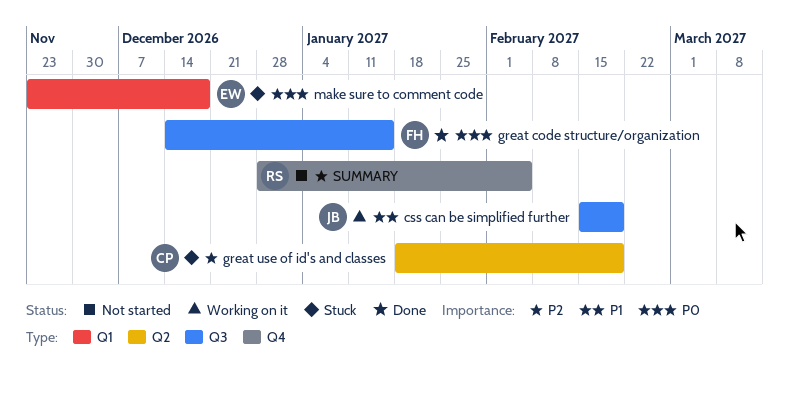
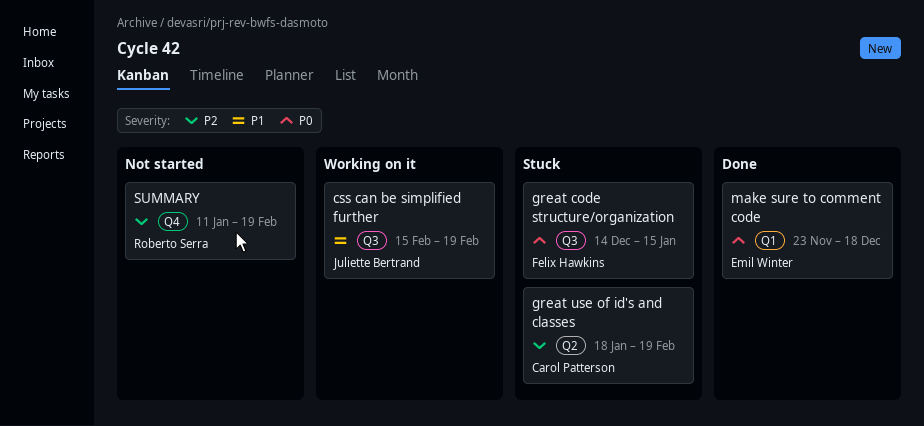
great code structure/organization, status: Done -> Stuck
make sure to comment code, status: Stuck -> Done
SUMMARY, start: Dec 28 -> Jan 11
SUMMARY, due: Feb 5 -> Feb 19

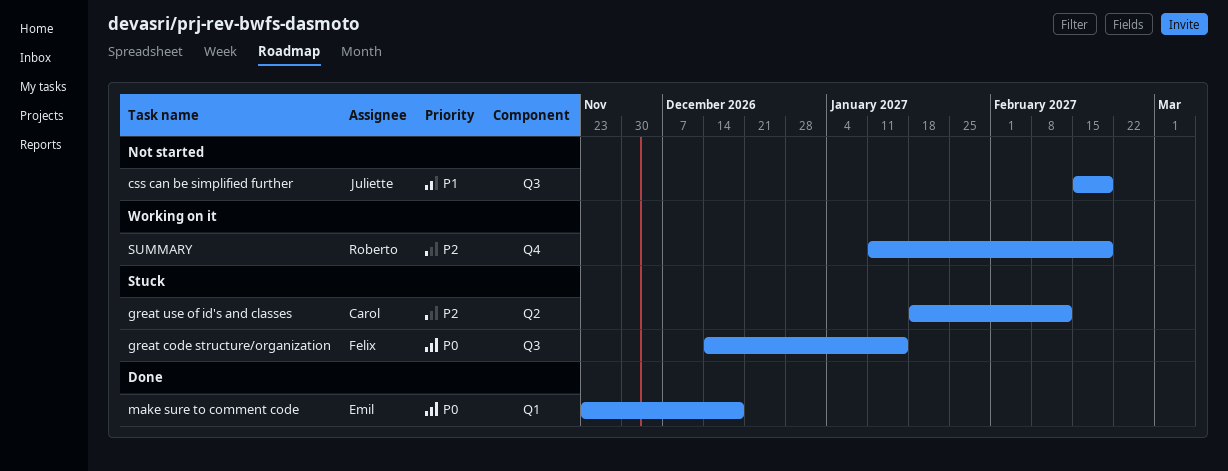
css can be simplified further, status: Working on it -> Not started
great use of id's and classes, due: Feb 19 -> Feb 12
SUMMARY, status: Not started -> Working on it

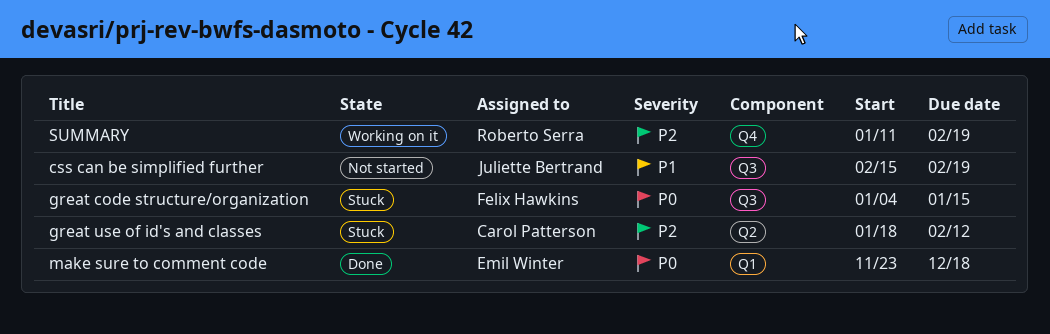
great code structure/organization, start: Dec 14 -> Jan 4

